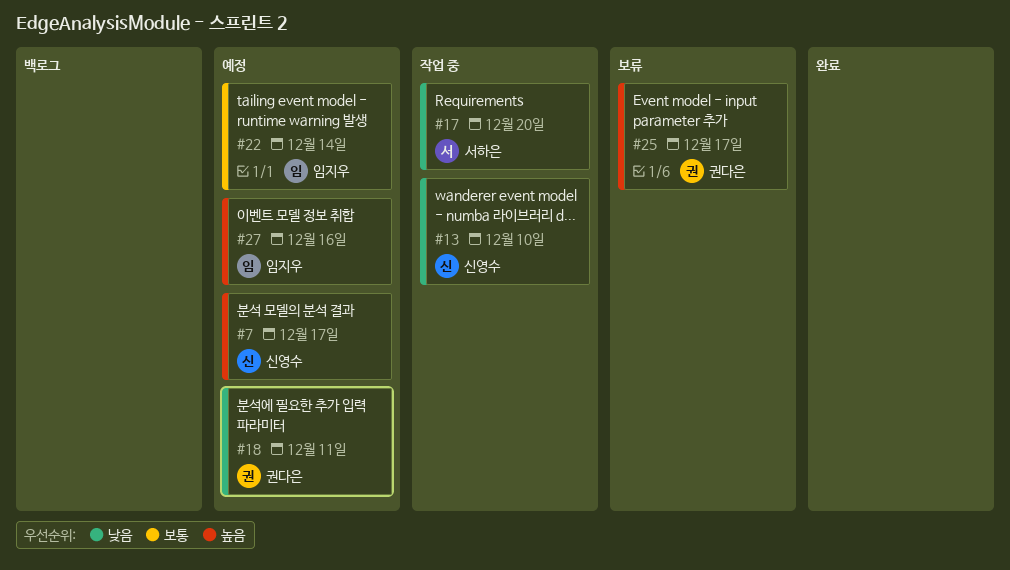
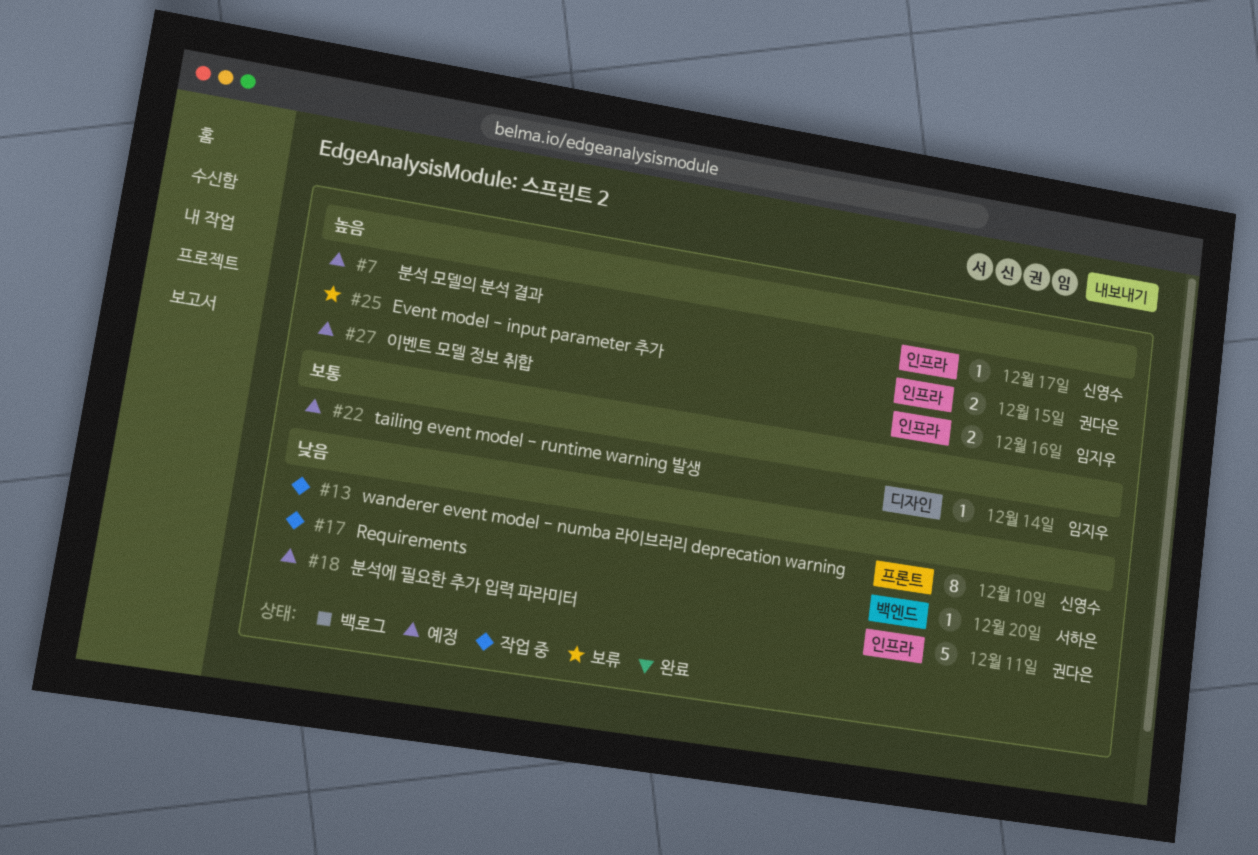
#25, due: Dec 17 -> Dec 15

